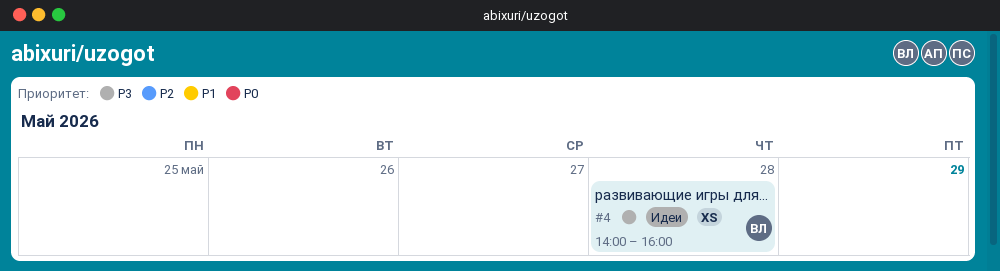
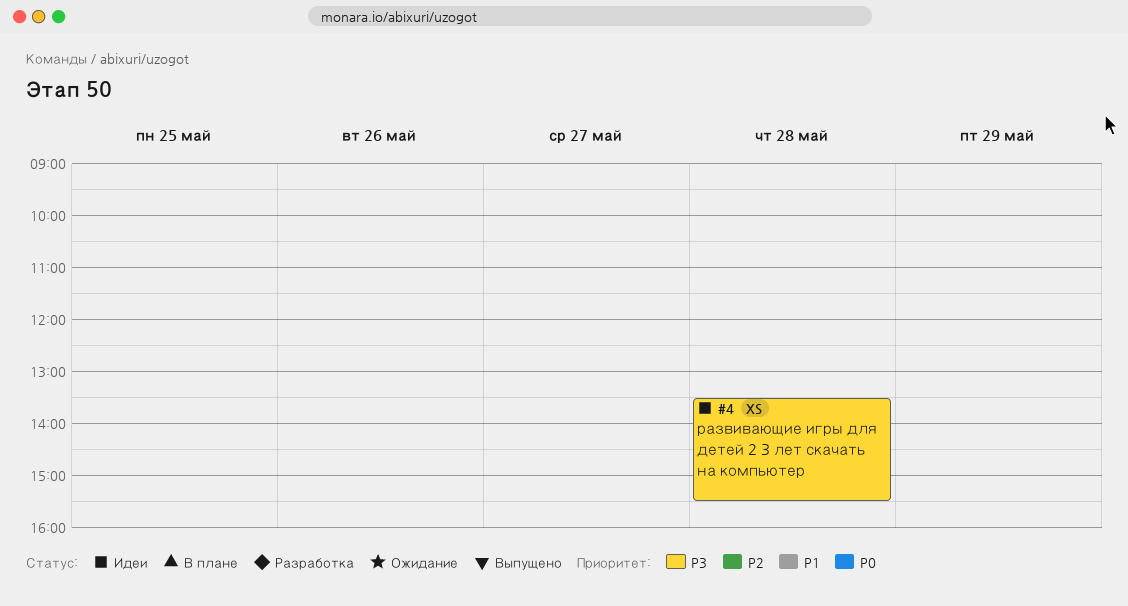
#4, begins: 14:00 -> 13:30
#4, ends: 16:00 -> 15:30

